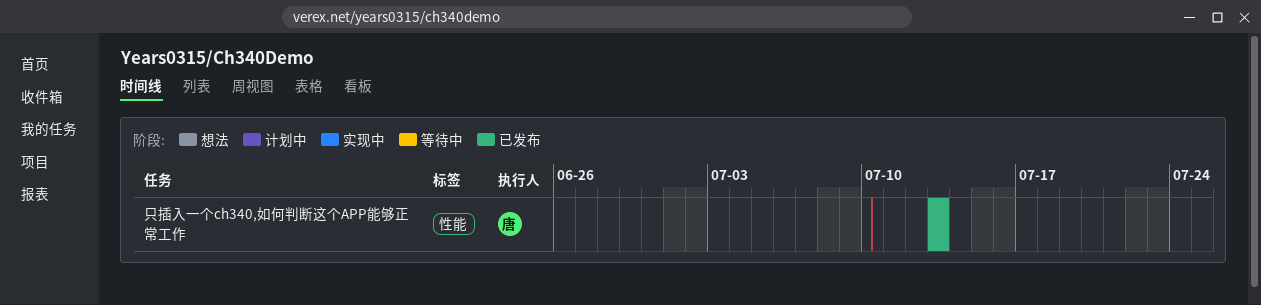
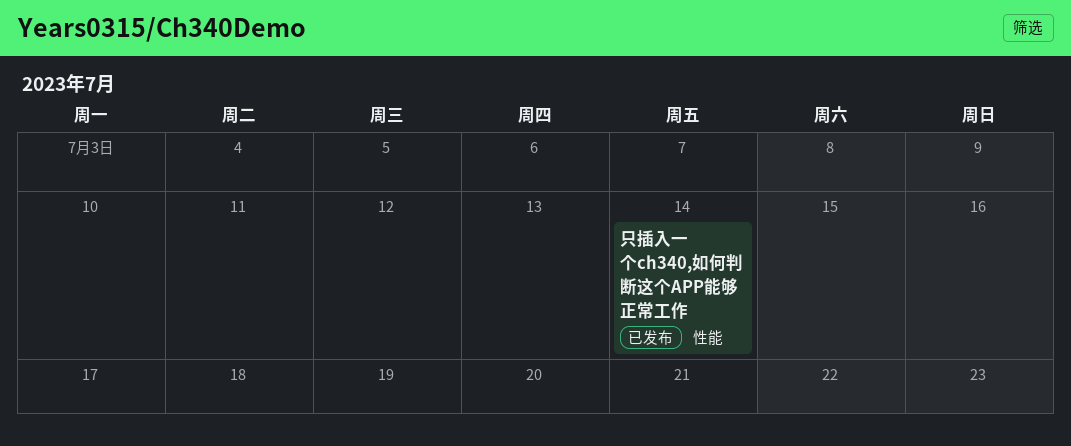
只插入一个ch340,如何判断这个APP能够正常工作, due: Jul 13 -> Jul 14

